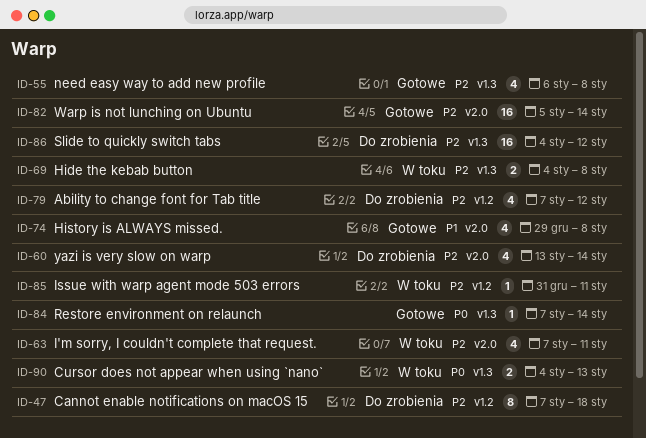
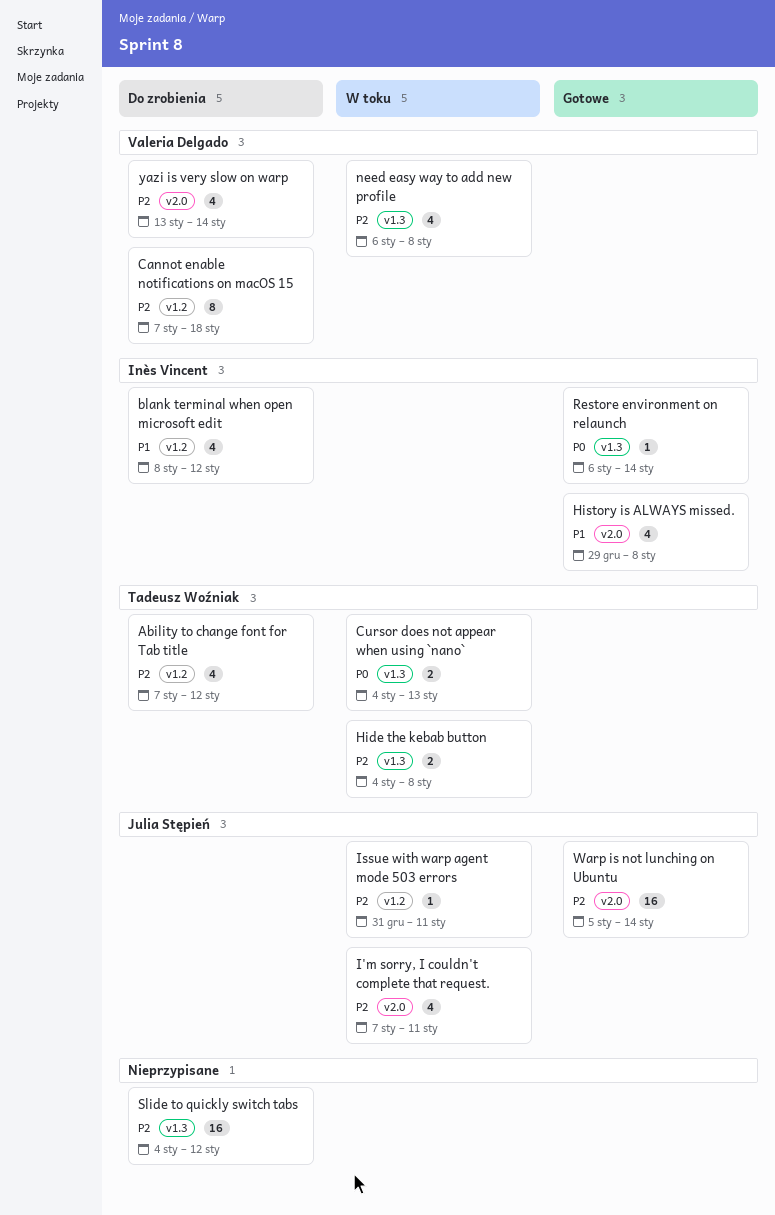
blank terminal when open microsoft edit: none -> present
need easy way to add new profile, status: Gotowe -> W toku
Restore environment on relaunch, start: Jan 7 -> Jan 6

